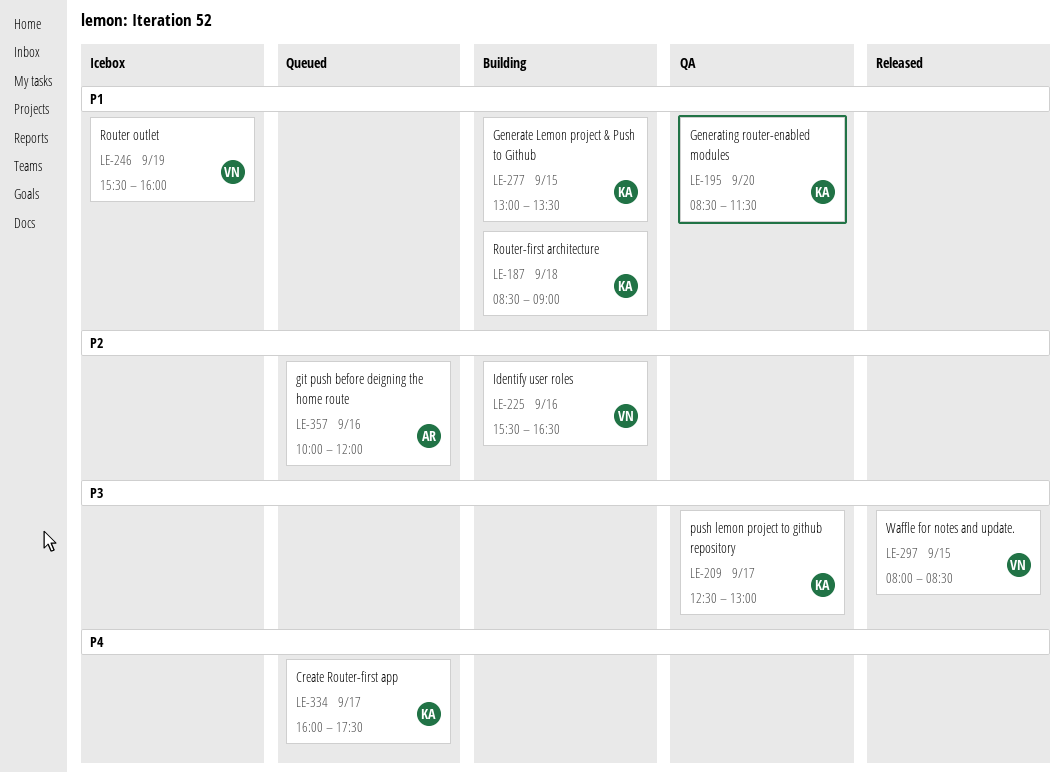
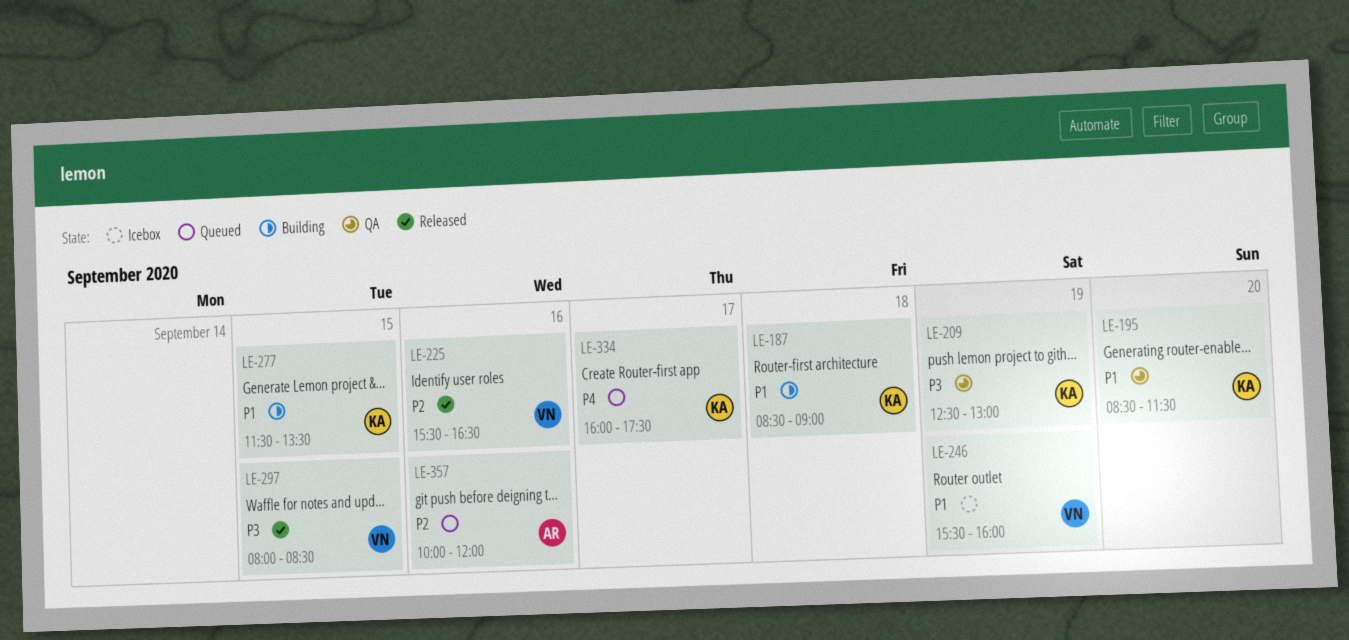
LE-209, day: Sep 17 -> Sep 19
LE-225, status: Building -> Released
LE-277, begins: 13:00 -> 11:30

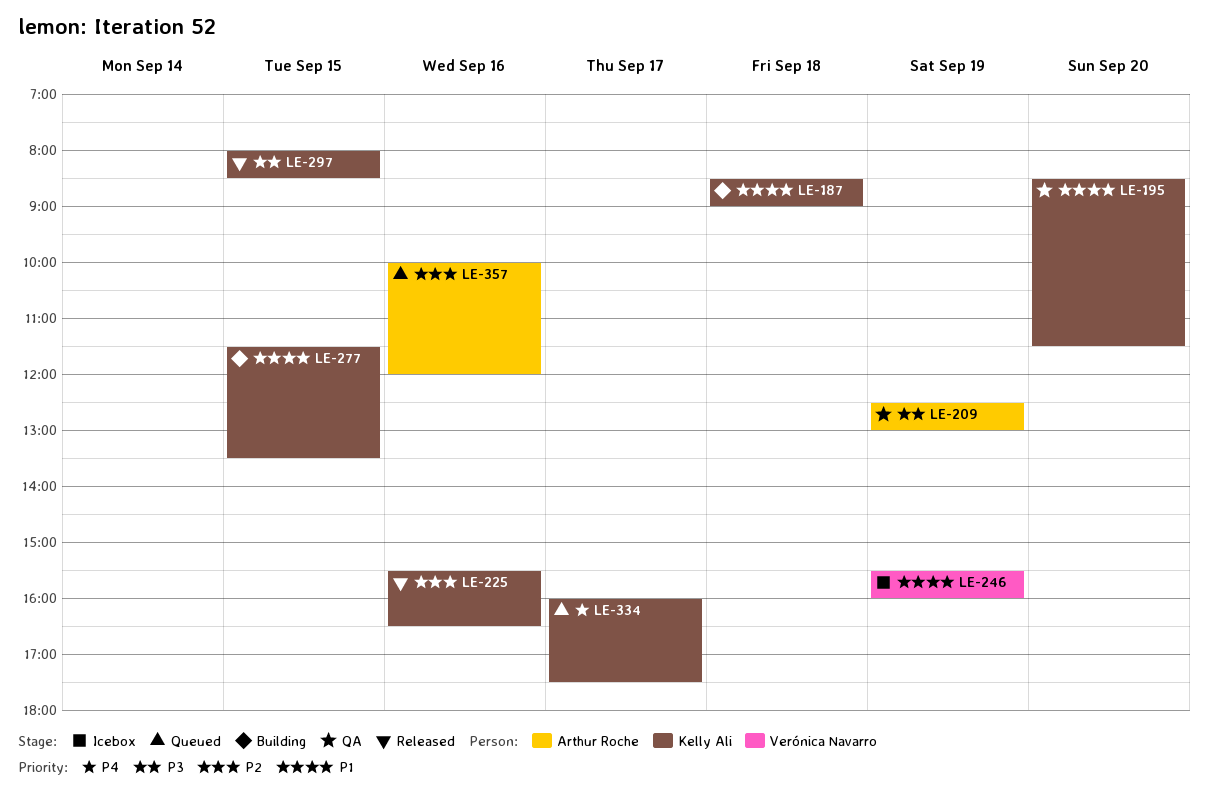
LE-209, owner: Kelly Ali -> Arthur Roche
LE-225, owner: Verónica Navarro -> Kelly Ali
LE-297, owner: Verónica Navarro -> Kelly Ali

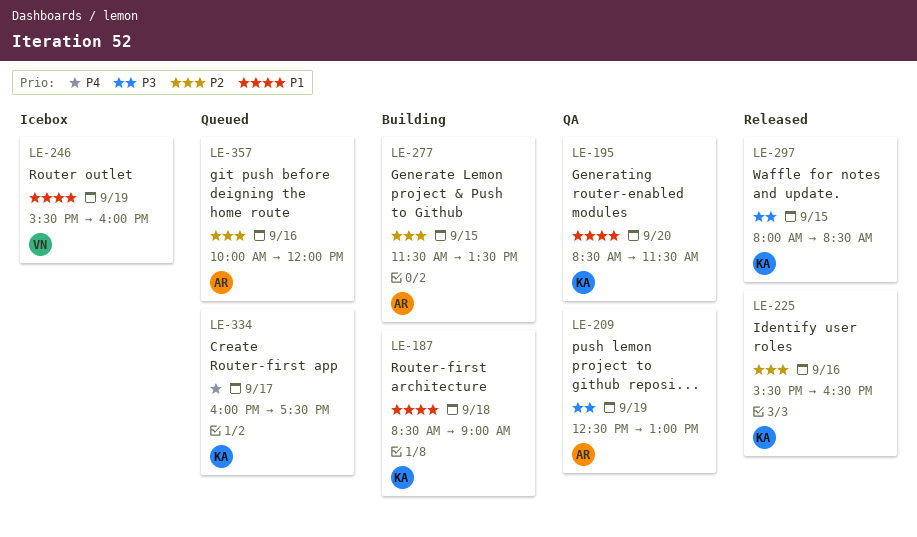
LE-277, owner: Kelly Ali -> Arthur Roche
LE-277, priority: P1 -> P2

